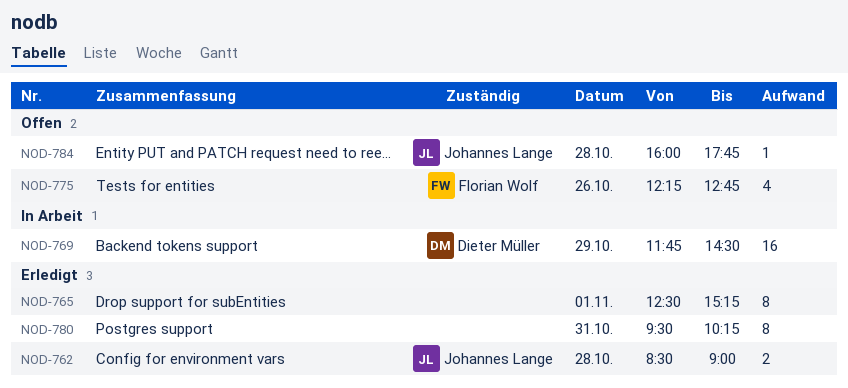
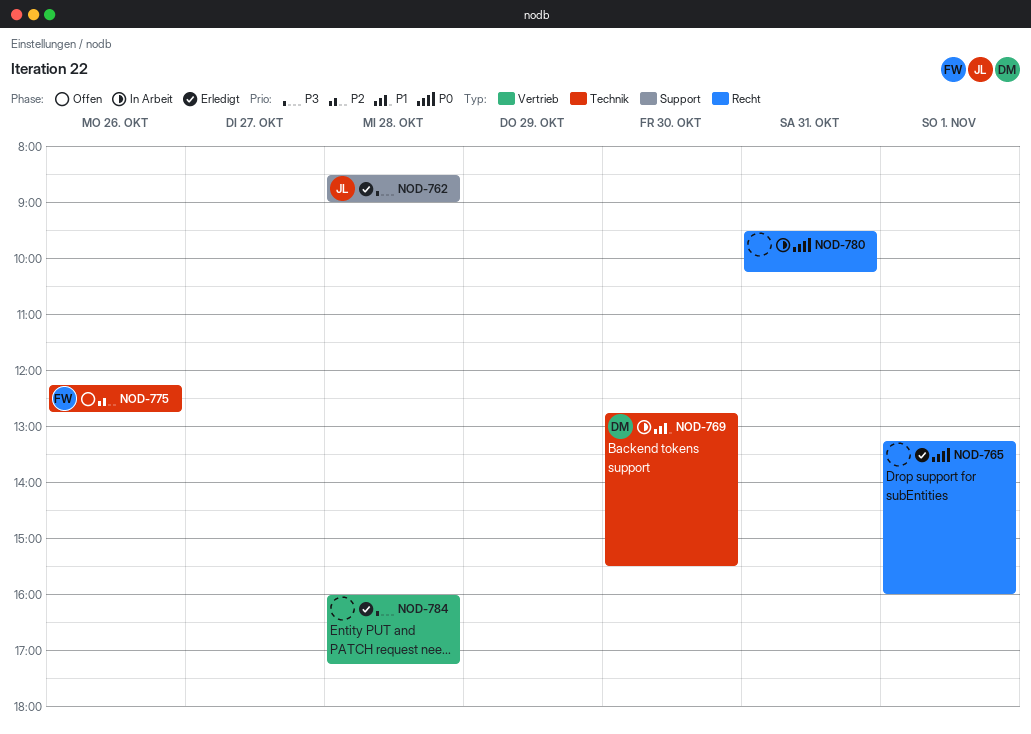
NOD-765, begins: 12:30 -> 13:15
NOD-765, ends: 15:15 -> 16:00
NOD-769, day: Oct 29 -> Oct 30
NOD-769, begins: 11:45 -> 12:45
NOD-769, ends: 14:30 -> 15:30
NOD-780, status: Erledigt -> In Arbeit
NOD-784, status: Offen -> Erledigt
NOD-784, owner: Johannes Lange -> none
NOD-784, ends: 17:45 -> 17:15

